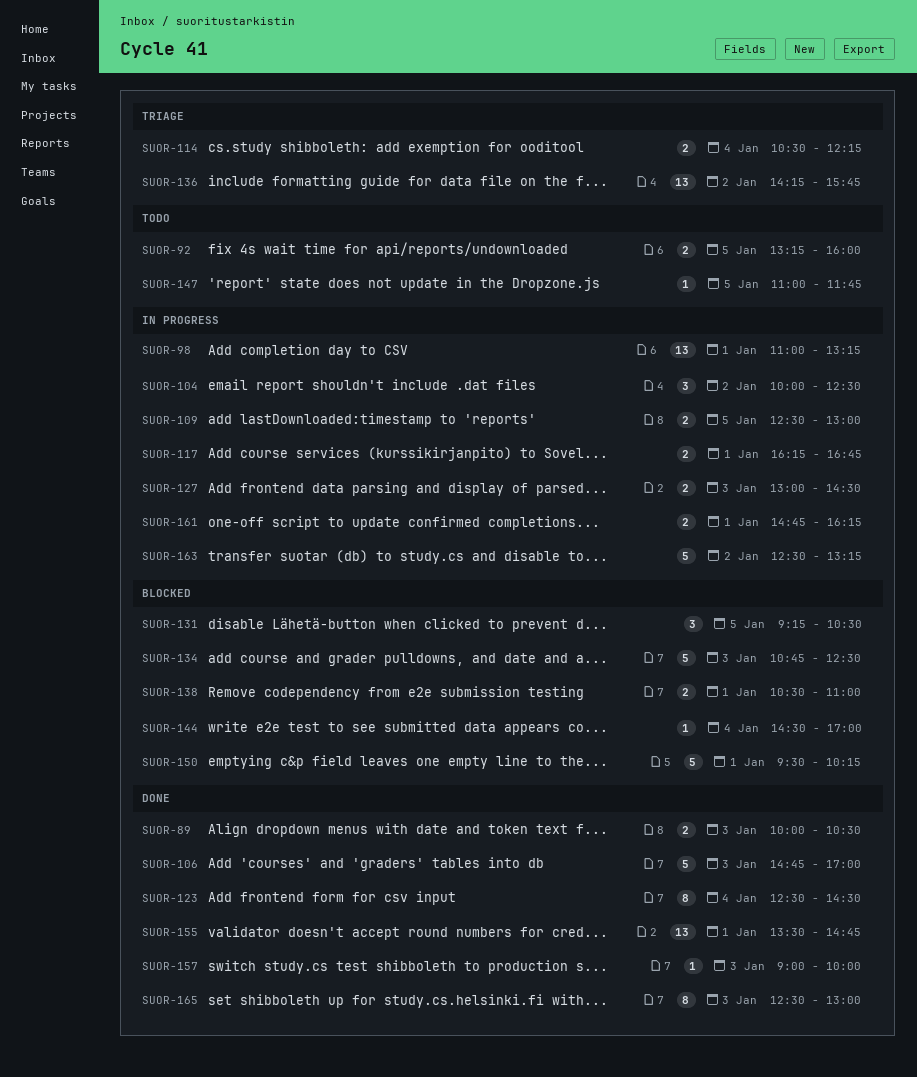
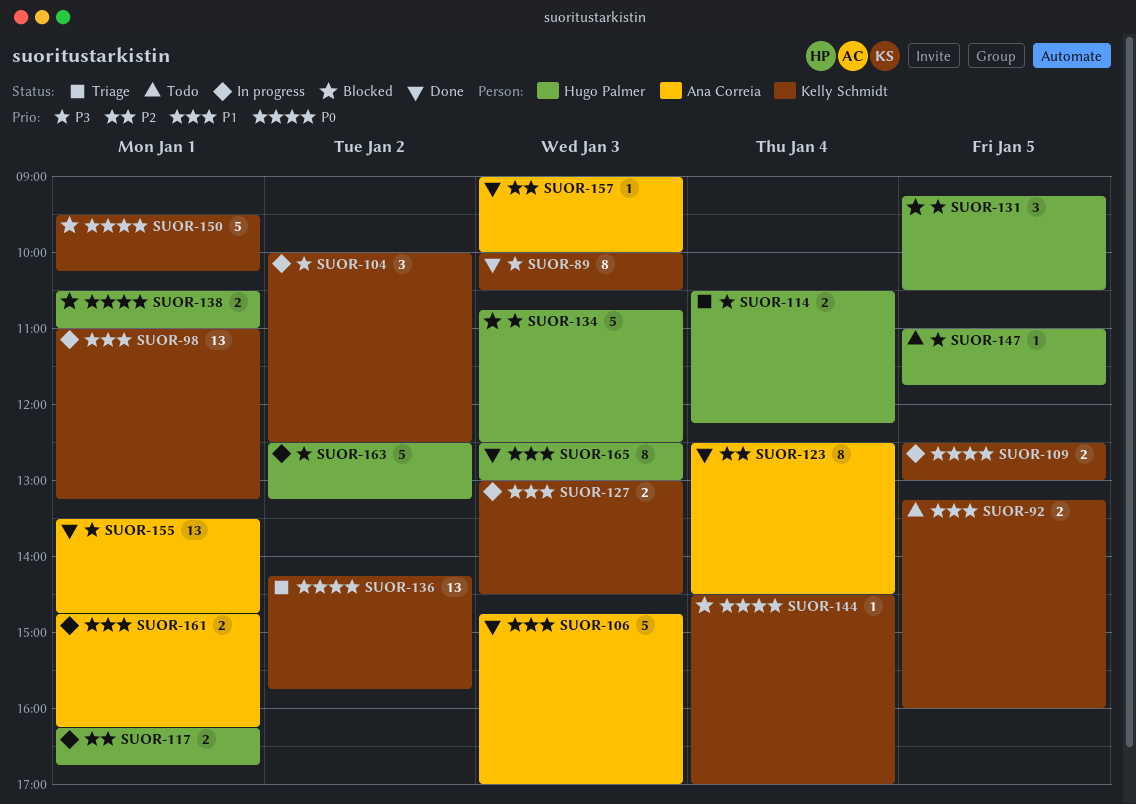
SUOR-89, estimate: 2 -> 8

